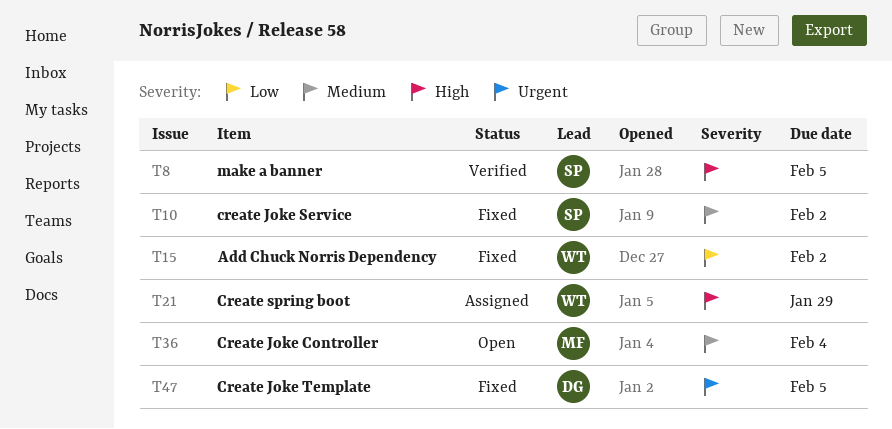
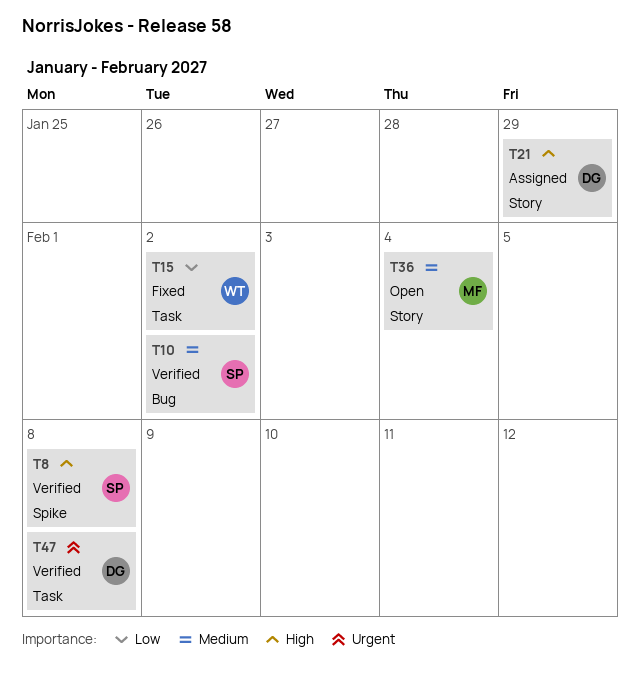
T8, due: Feb 5 -> Feb 8
T10, status: Fixed -> Verified
T21, owner: WT -> DG
T47, status: Fixed -> Verified
T47, due: Feb 5 -> Feb 8

